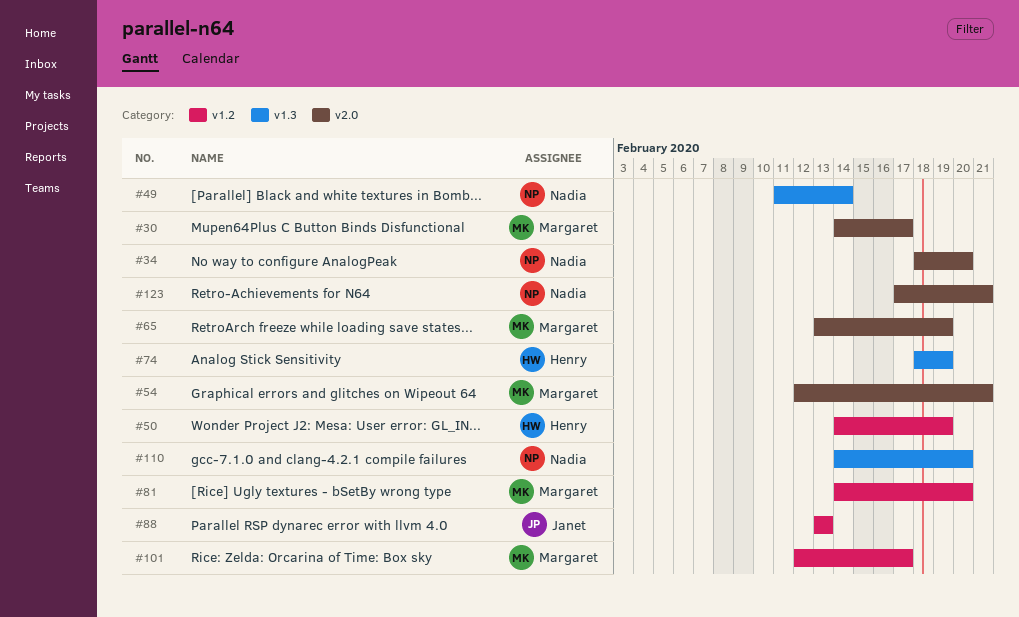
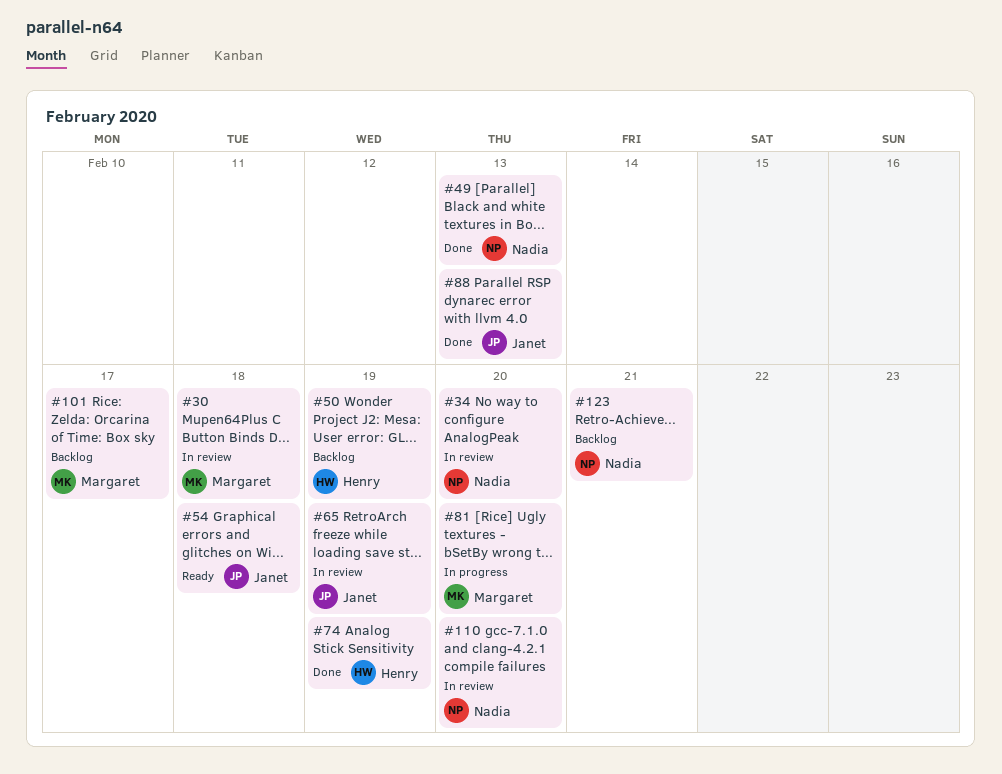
#30, due: Feb 17 -> Feb 18
#49, due: Feb 14 -> Feb 13
#54, owner: Margaret -> Janet
#54, due: Feb 21 -> Feb 18
#65, owner: Margaret -> Janet

